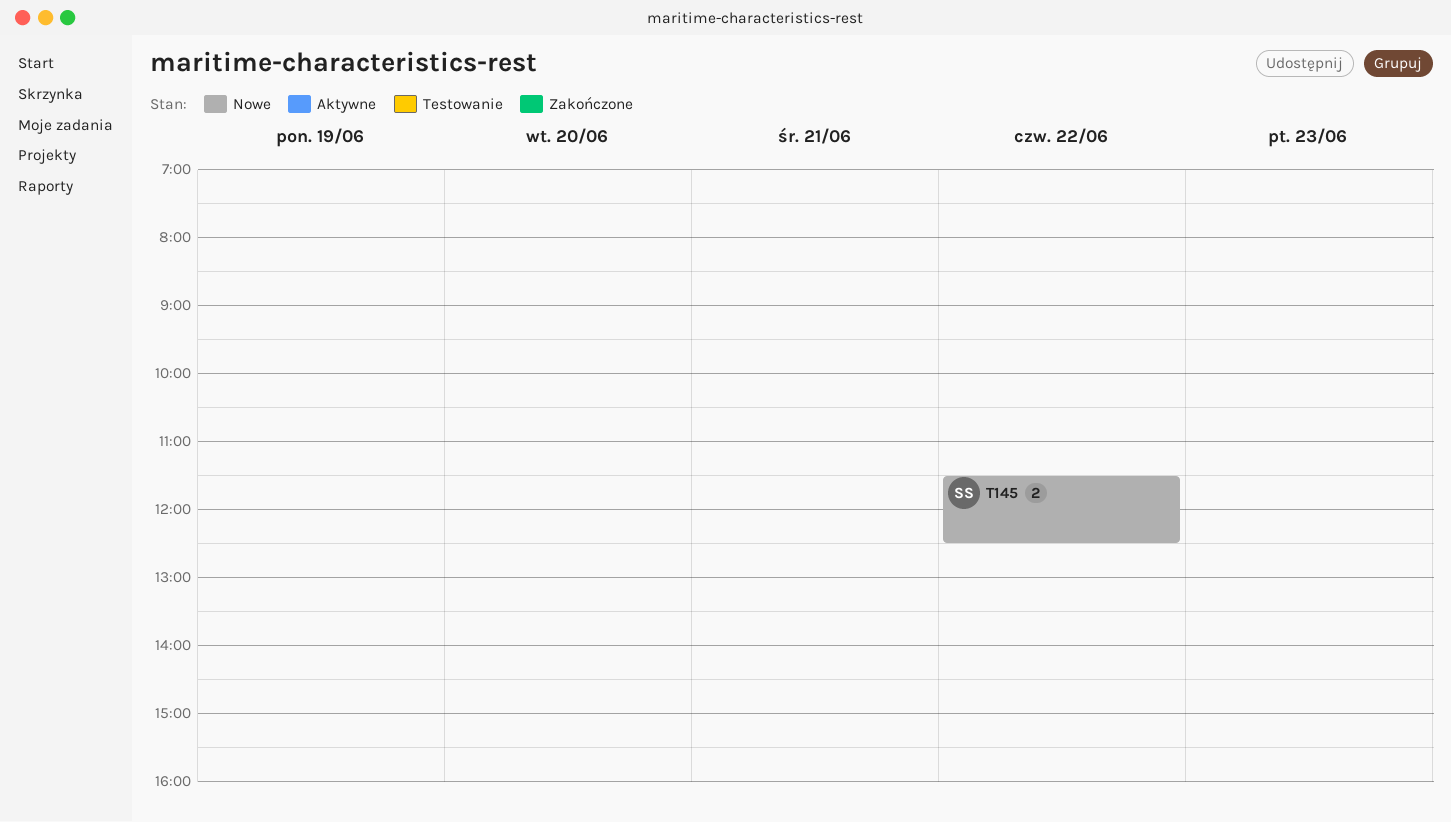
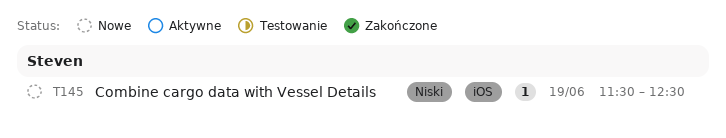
T145, estimate: 2 -> 1
T145, day: Jun 22 -> Jun 19

